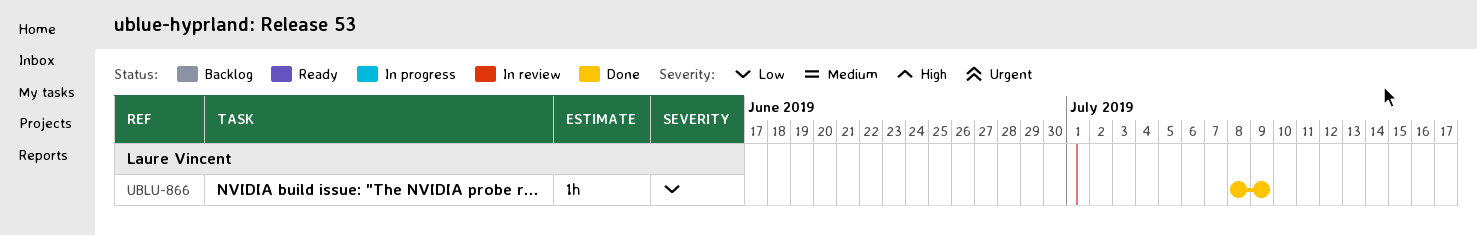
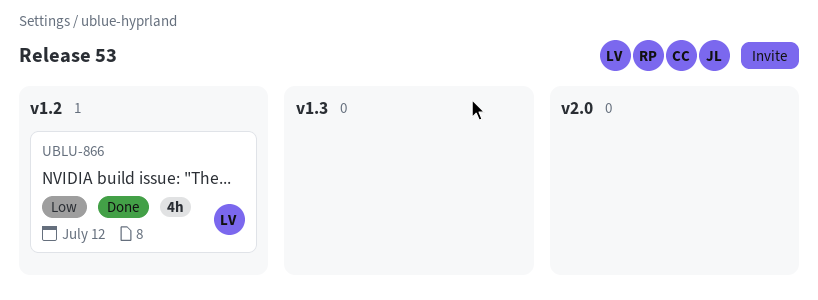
UBLU-866, estimate: 1h -> 4h
UBLU-866, due: Jul 9 -> Jul 12

